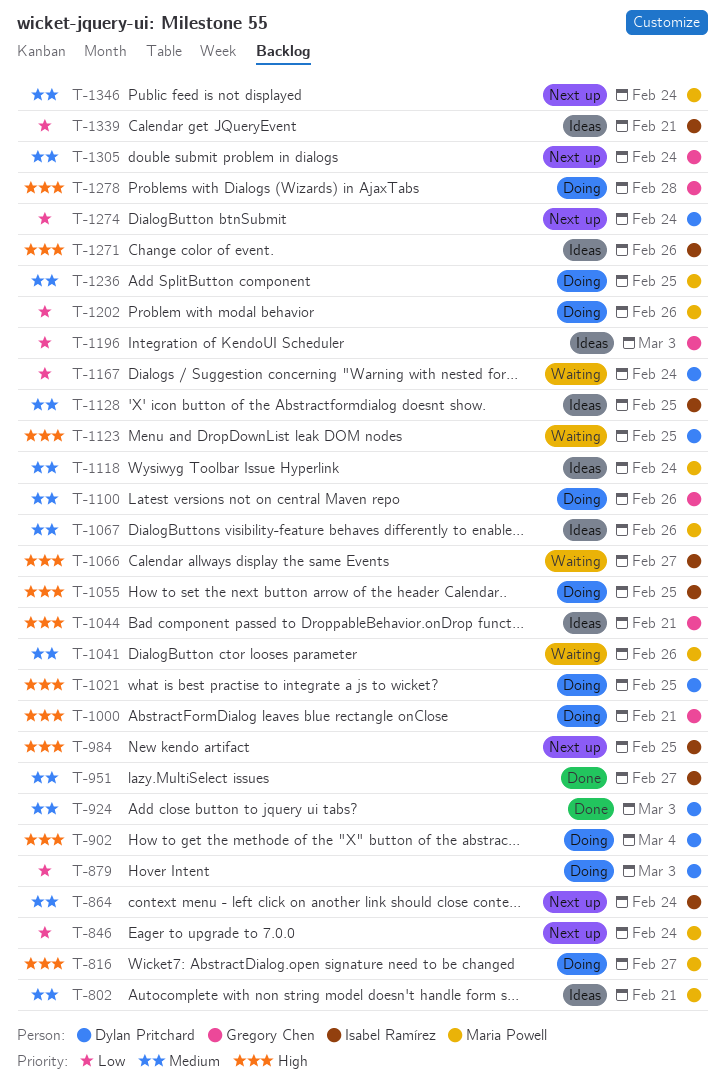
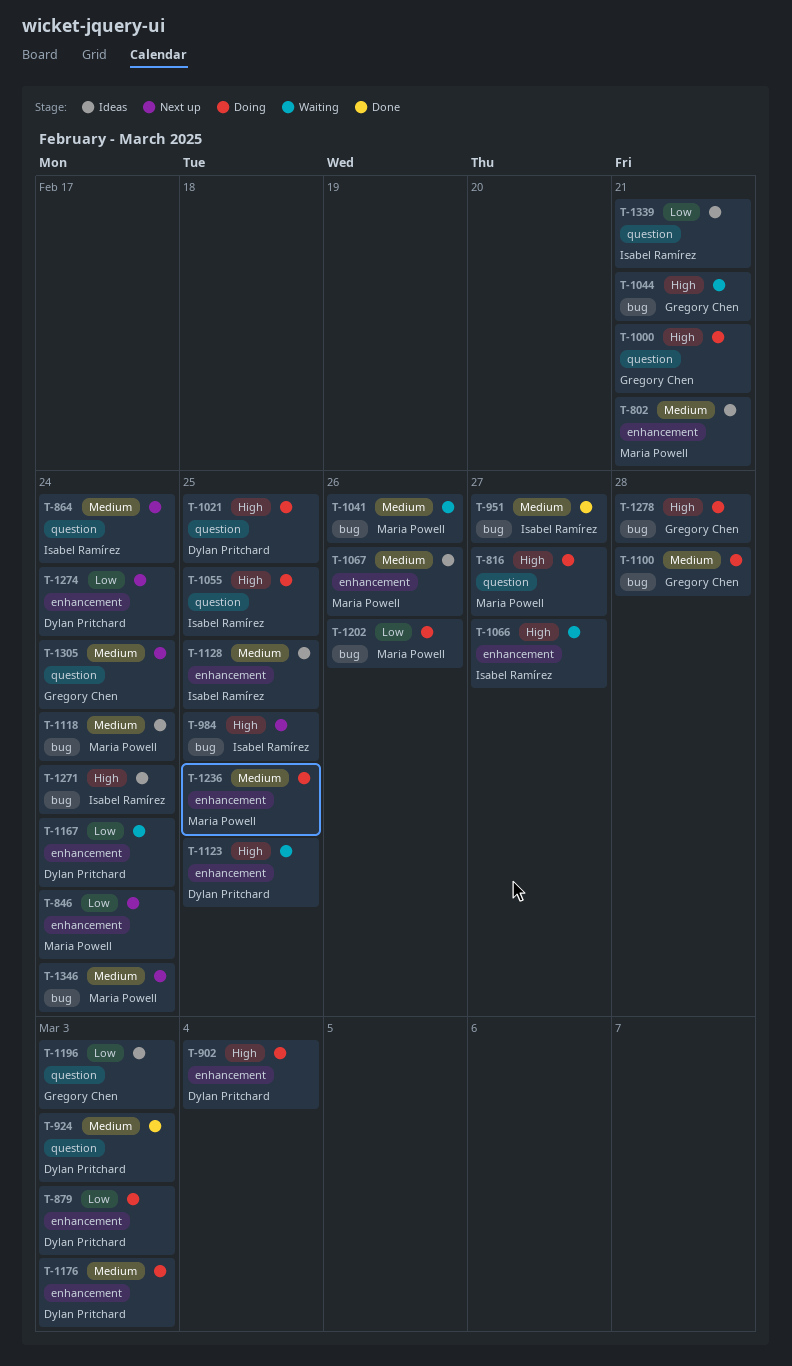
T-1044, status: Ideas -> Waiting
T-1100, due: Feb 26 -> Feb 28
T-1176: none -> present
T-1271, due: Feb 26 -> Feb 24

